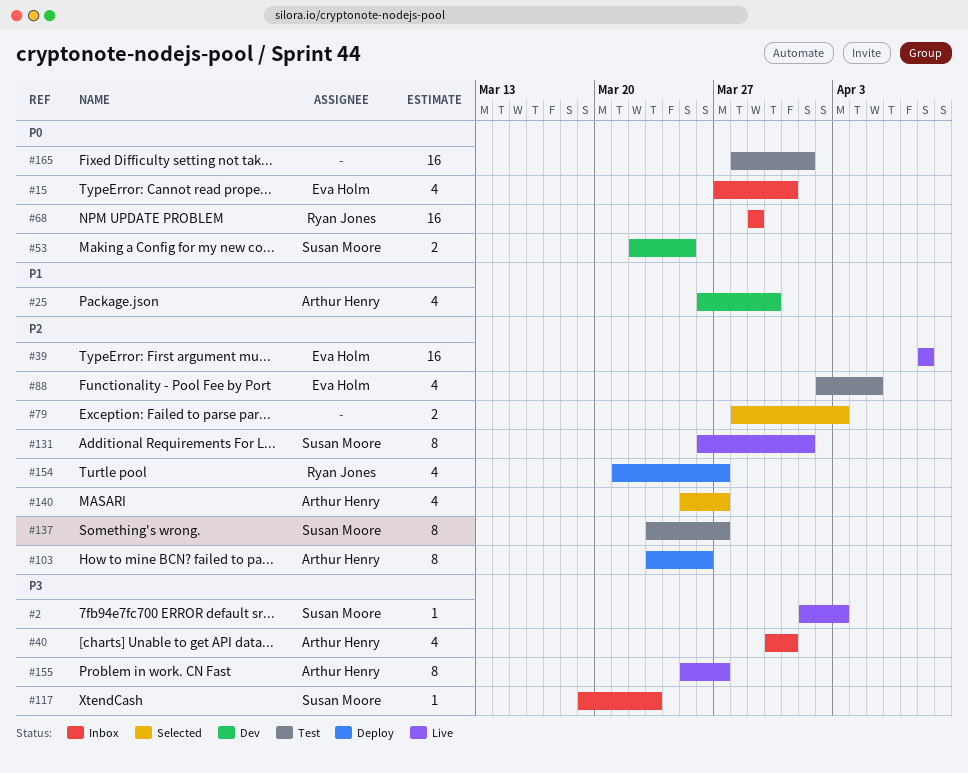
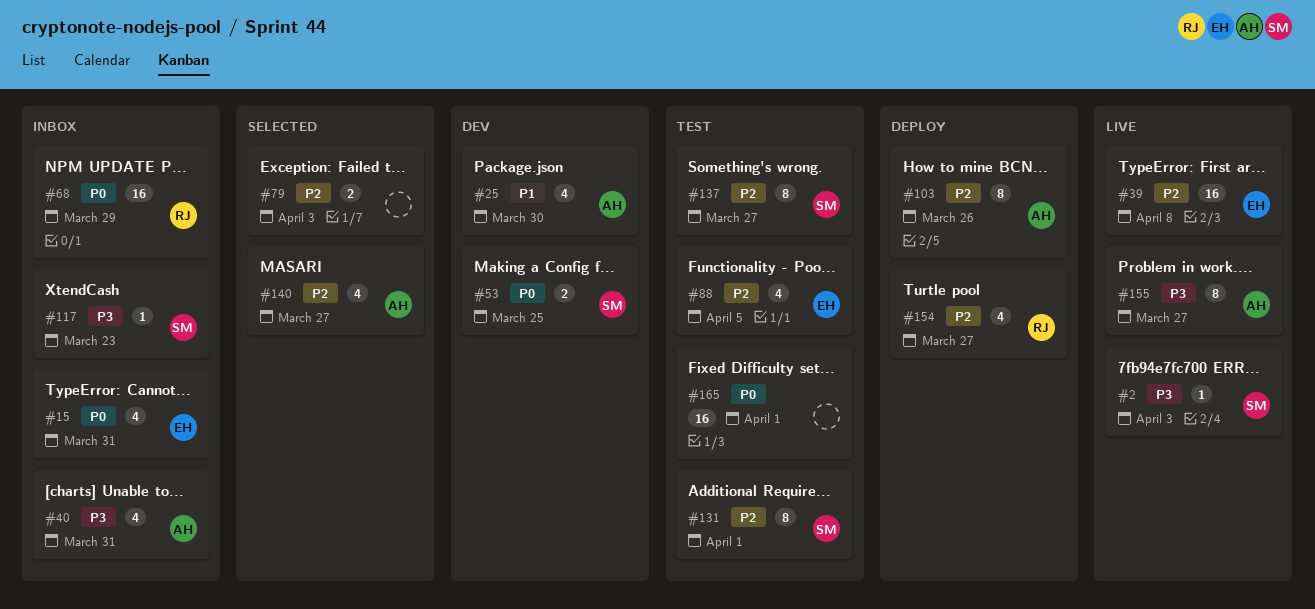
#131, status: Live -> Test

